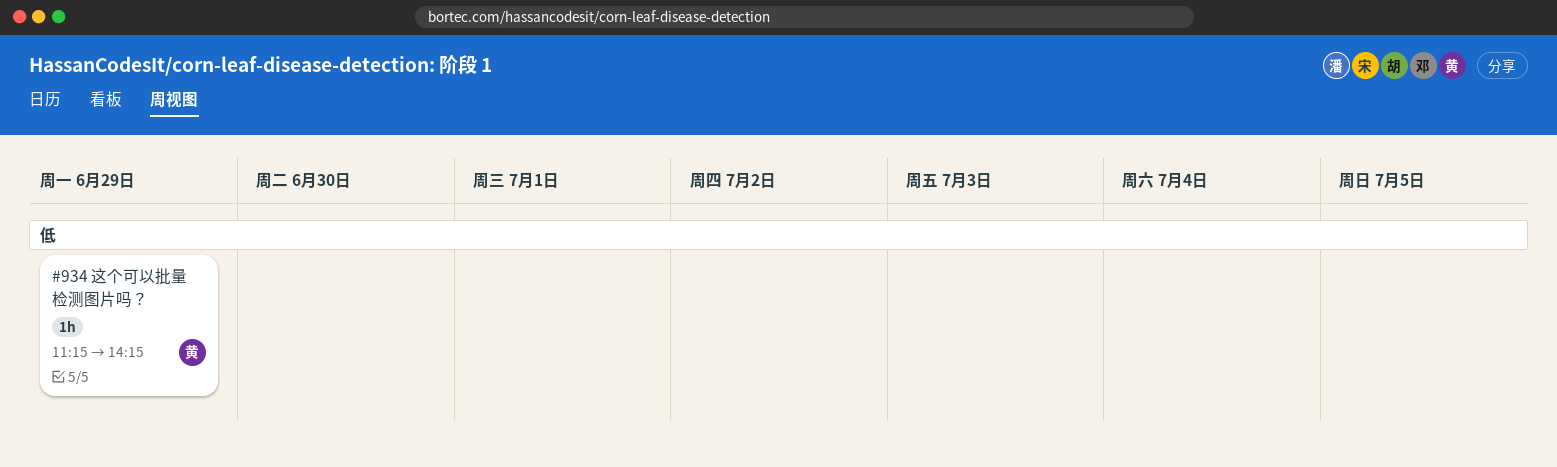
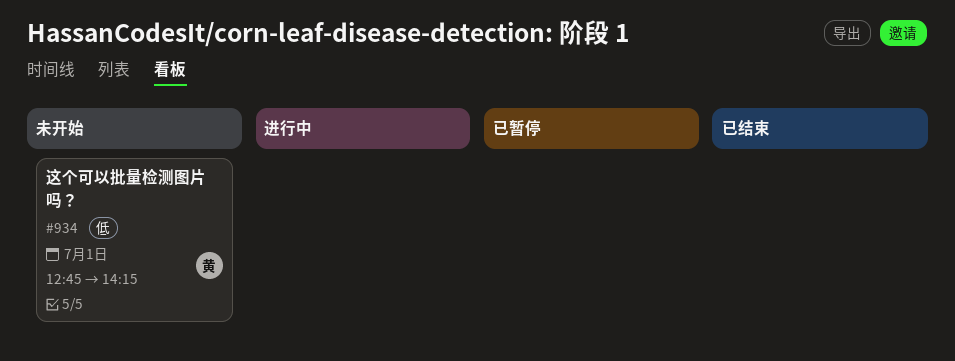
#934, day: Jun 29 -> Jul 1
#934, begins: 11:15 -> 12:45

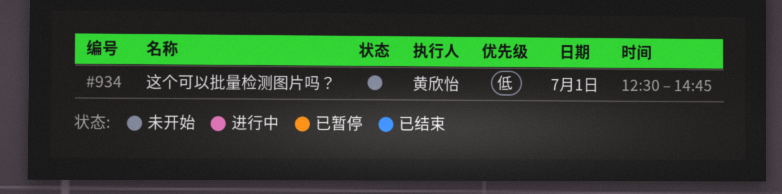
#934, begins: 12:45 -> 12:30
#934, ends: 14:15 -> 14:45

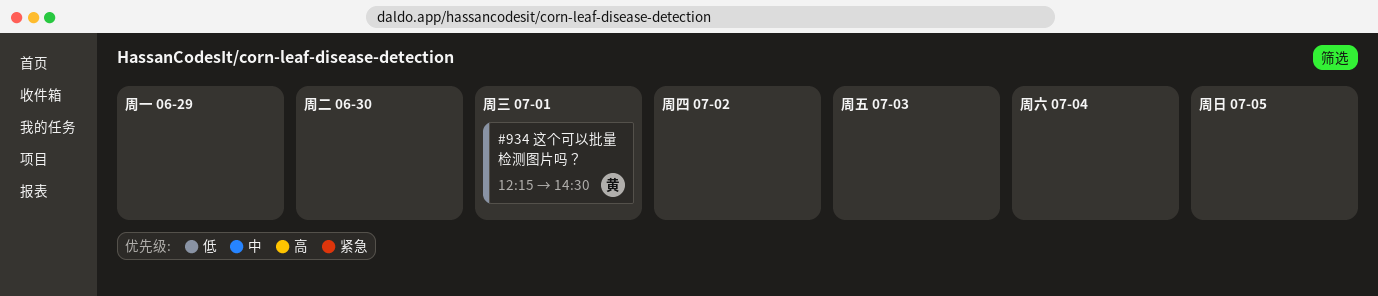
#934, begins: 12:30 -> 12:15
#934, ends: 14:45 -> 14:30

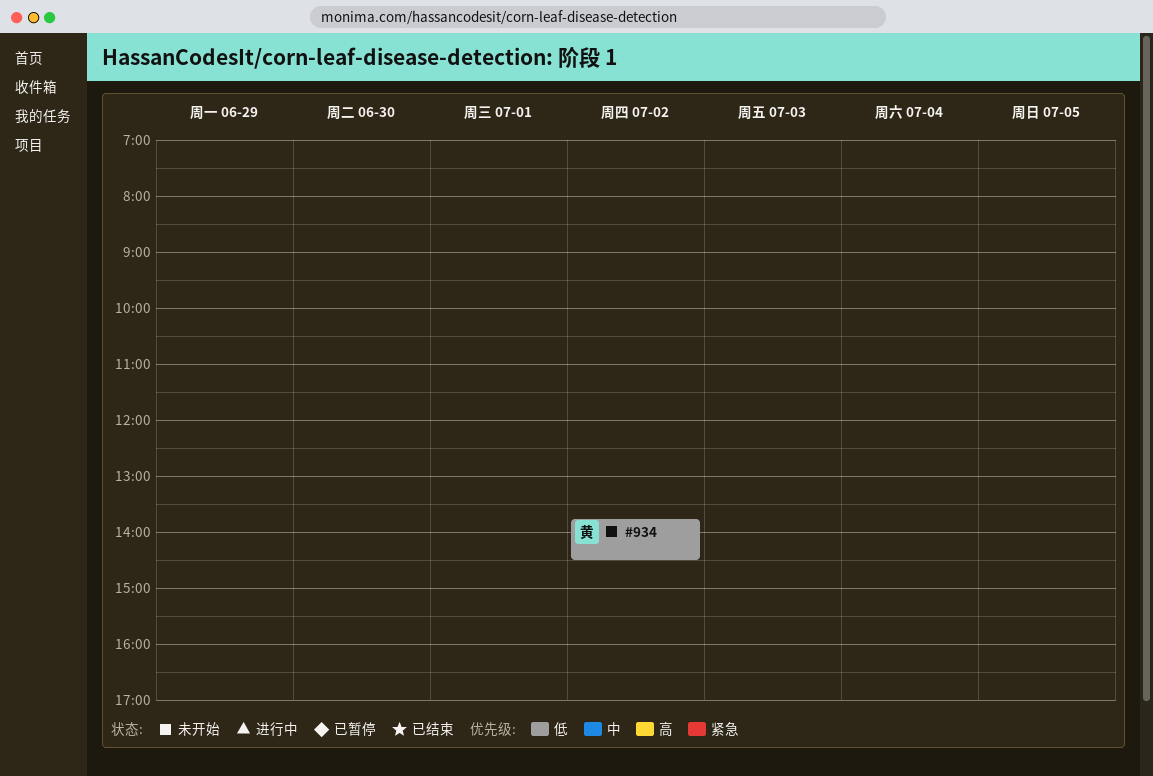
#934, day: Jul 1 -> Jul 2
#934, begins: 12:15 -> 13:45

